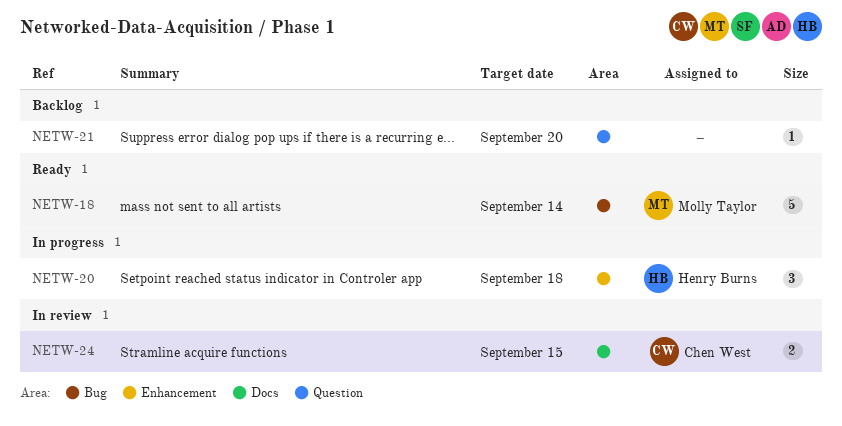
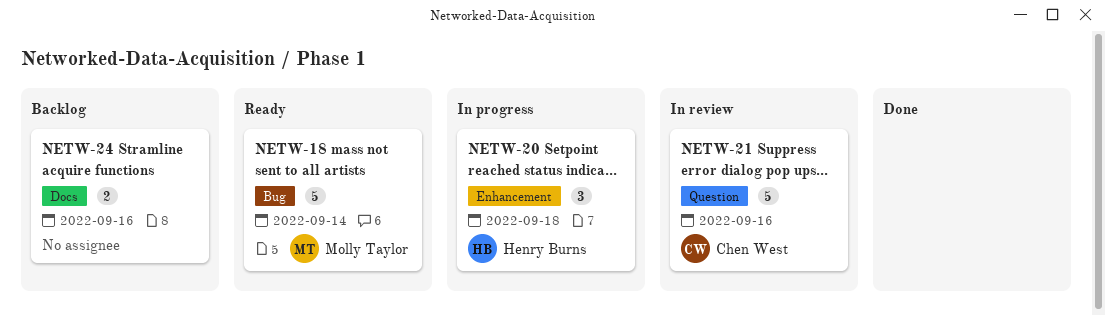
NETW-21, status: Backlog -> In review
NETW-21, owner: none -> Chen West
NETW-21, estimate: 1 -> 5
NETW-21, due: Sep 20 -> Sep 16
NETW-24, status: In review -> Backlog
NETW-24, owner: Chen West -> none
NETW-24, due: Sep 15 -> Sep 16

